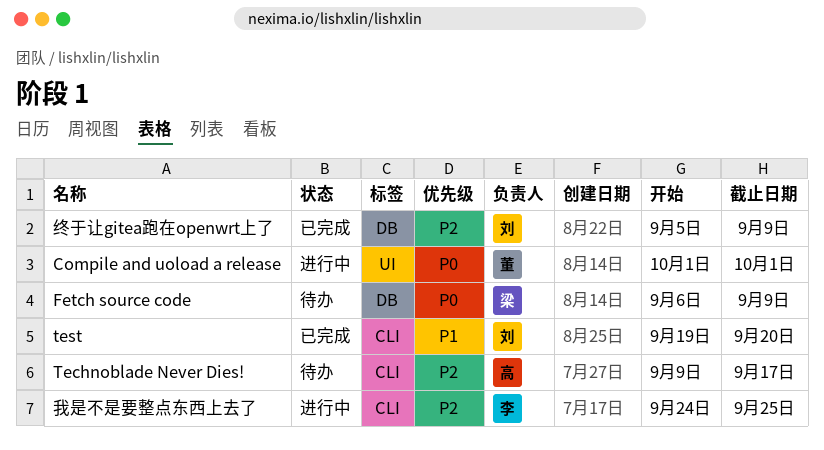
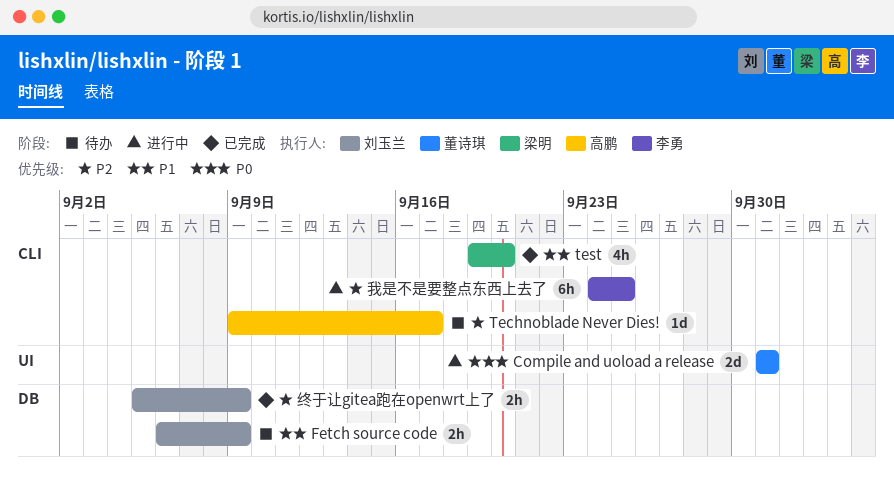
Fetch source code, owner: 梁明 -> 刘玉兰
Fetch source code, priority: P0 -> P1
test, owner: 刘玉兰 -> 梁明

